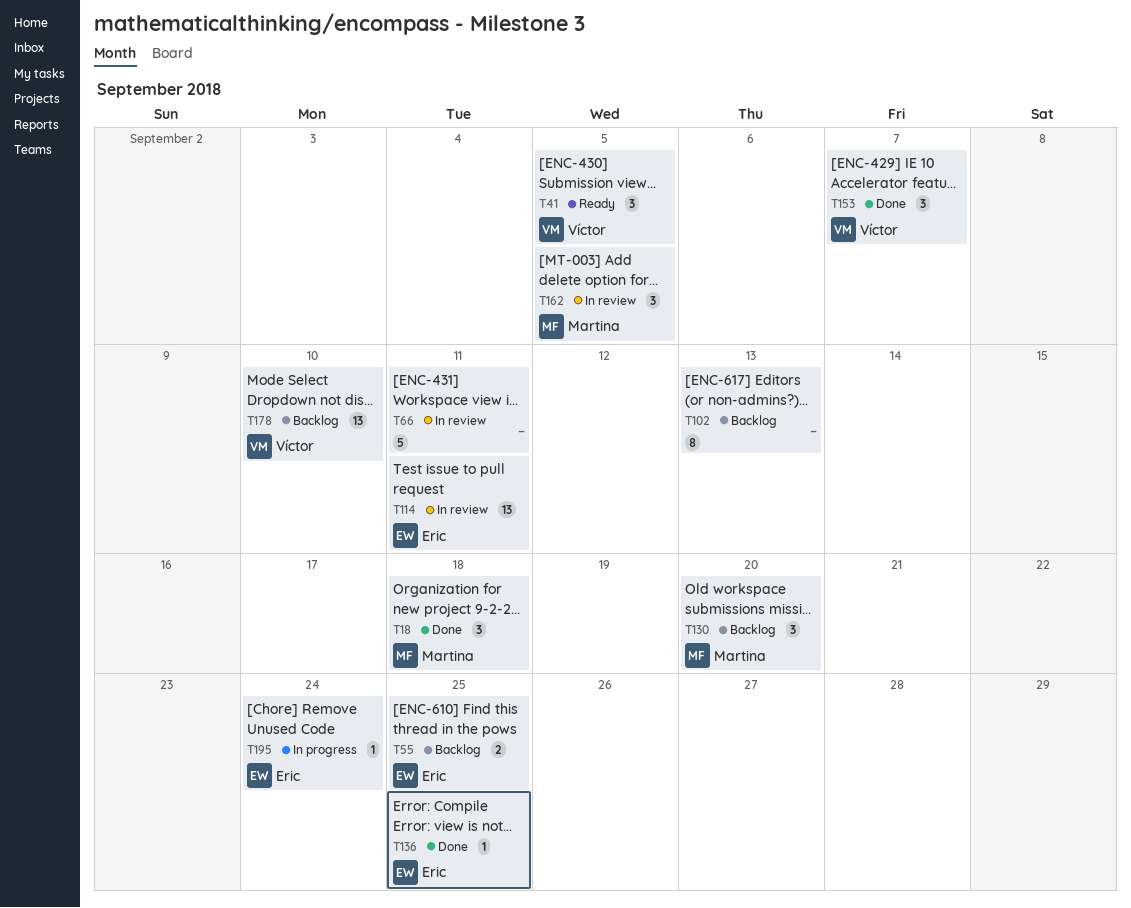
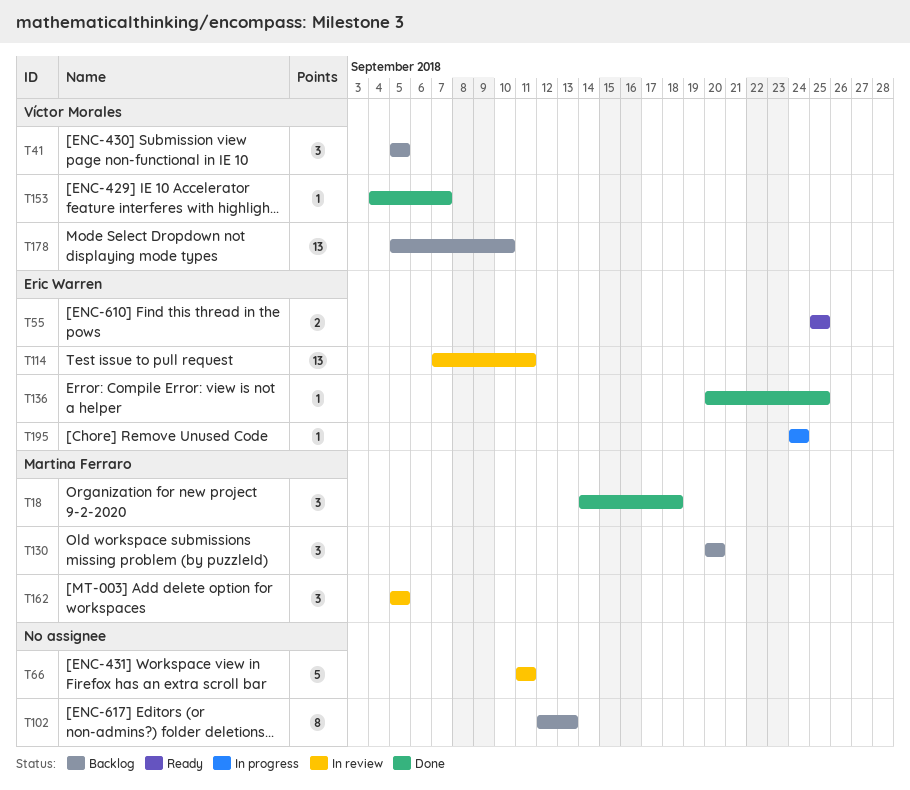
T41, status: Ready -> Backlog
T55, status: Backlog -> Ready
T153, estimate: 3 -> 1

